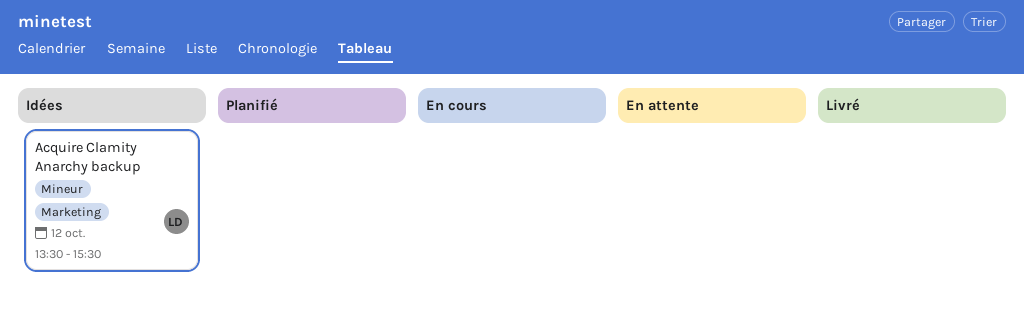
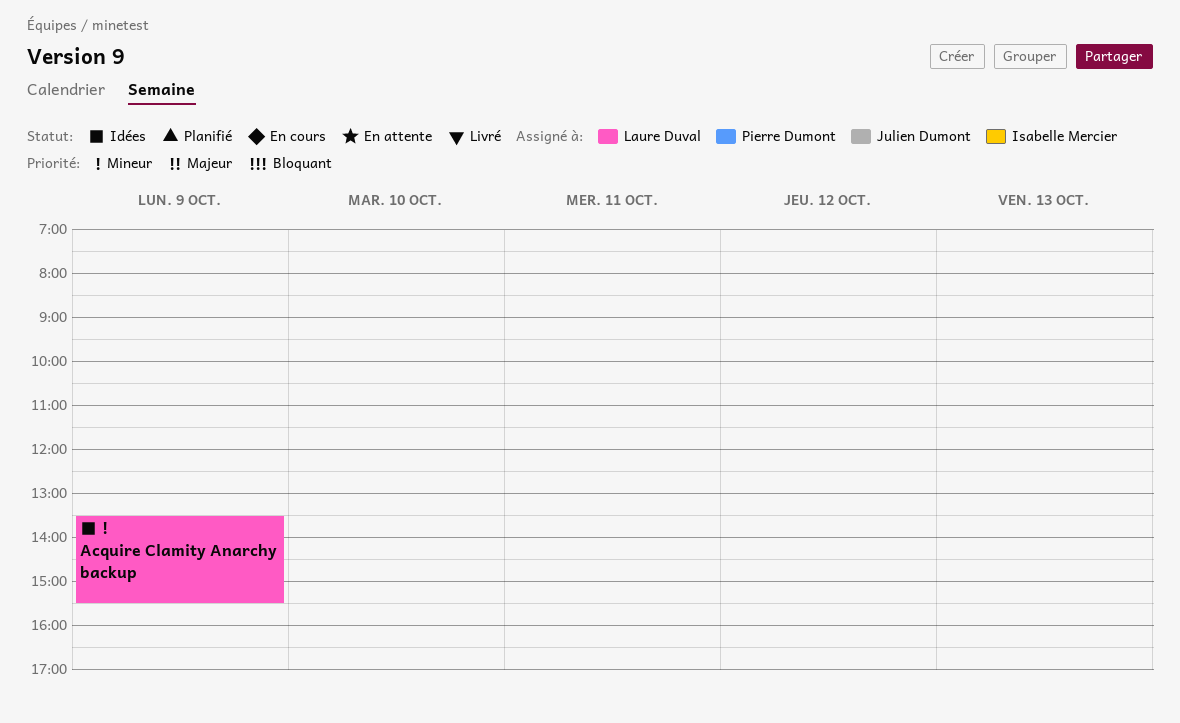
Acquire Clamity Anarchy backup, day: Oct 12 -> Oct 9

